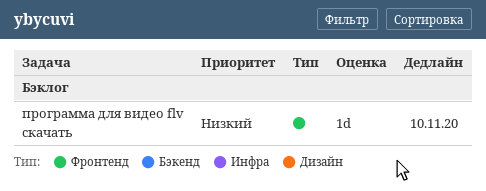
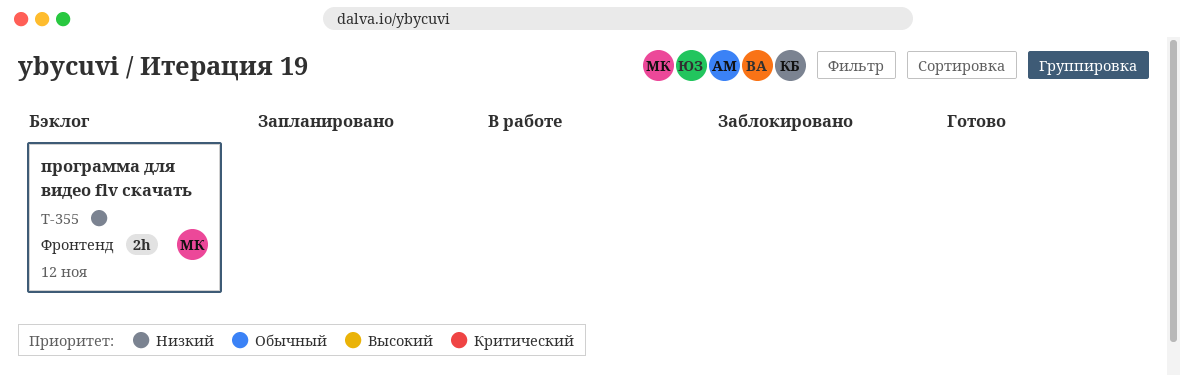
программа для видео flv скачать, estimate: 1d -> 2h
программа для видео flv скачать, due: Nov 10 -> Nov 12

